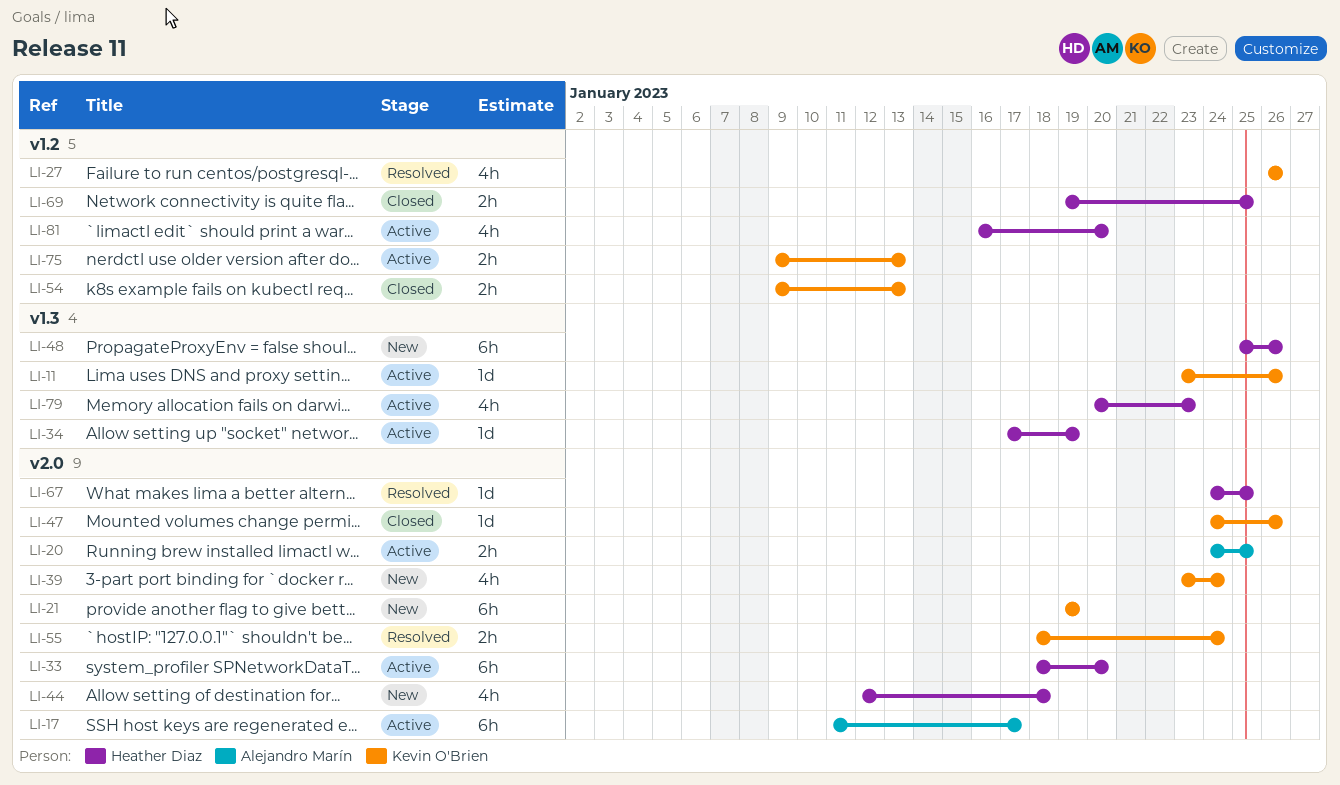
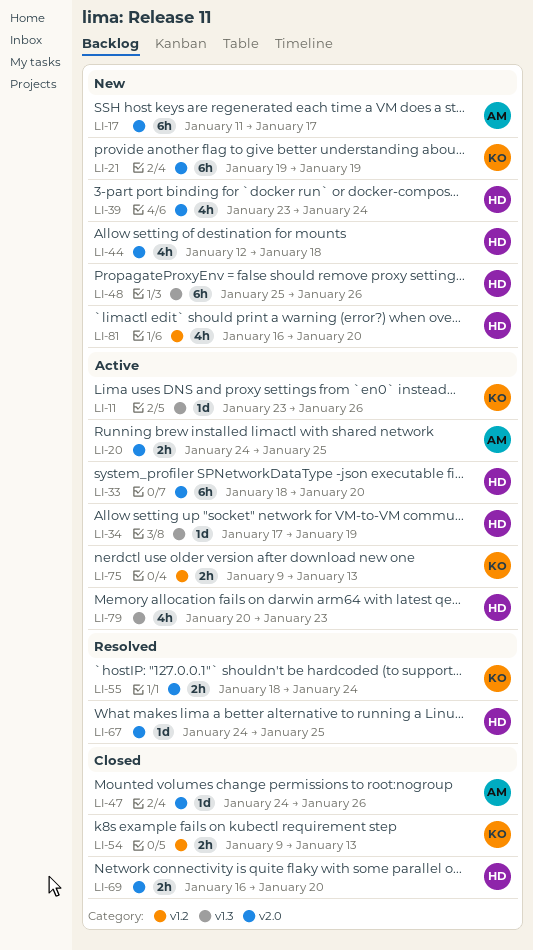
LI-17, status: Active -> New
LI-27: present -> none
LI-39, owner: Kevin O'Brien -> Heather Diaz
LI-47, owner: Kevin O'Brien -> Alejandro Marín
LI-69, label: v1.2 -> v2.0
LI-69, start: Jan 19 -> Jan 16
LI-69, due: Jan 25 -> Jan 20
LI-81, status: Active -> New

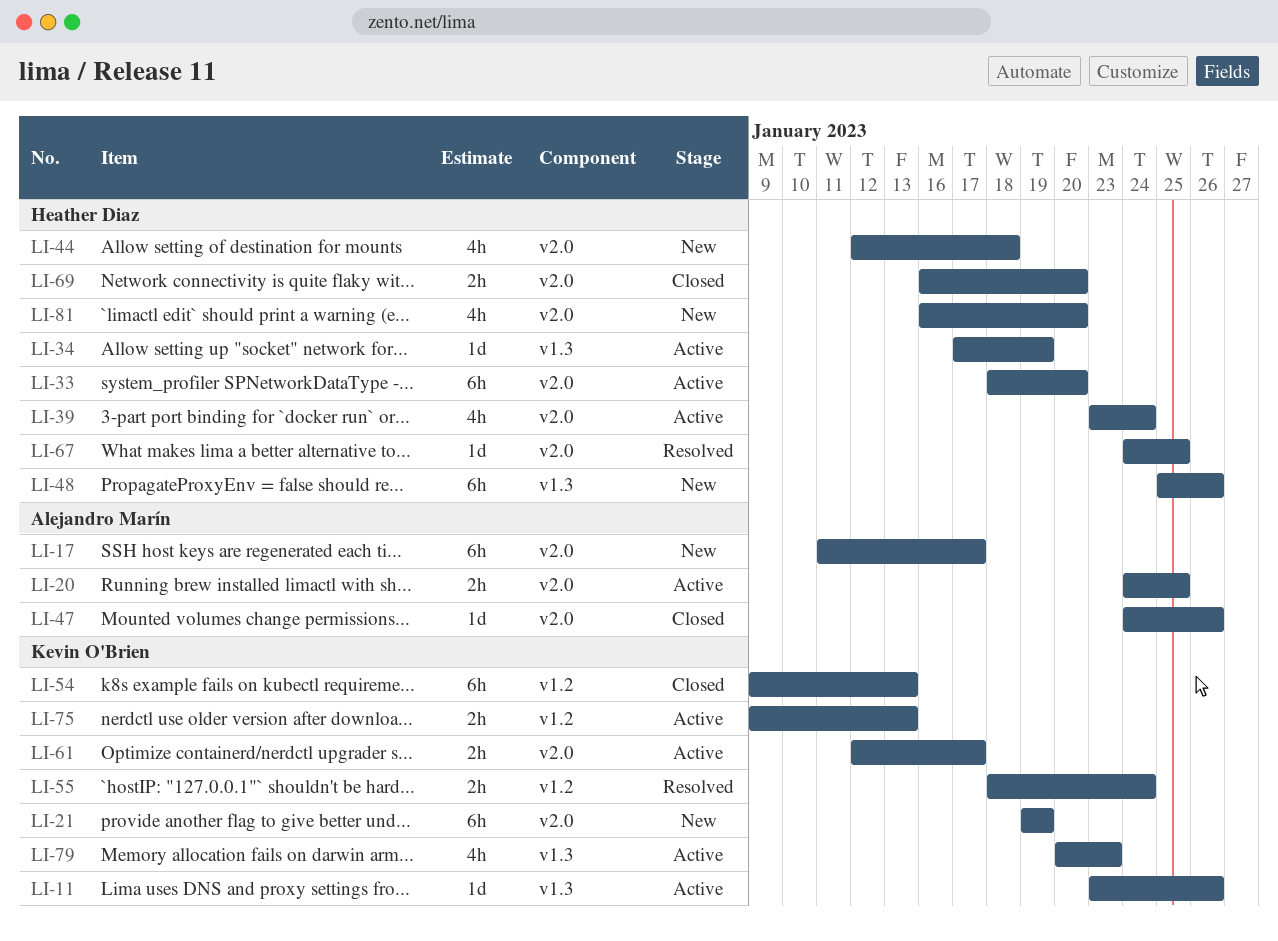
LI-39, status: New -> Active
LI-54, estimate: 2h -> 6h
LI-55, label: v2.0 -> v1.2
LI-61: none -> present
LI-79, owner: Heather Diaz -> Kevin O'Brien
LI-81, label: v1.2 -> v2.0

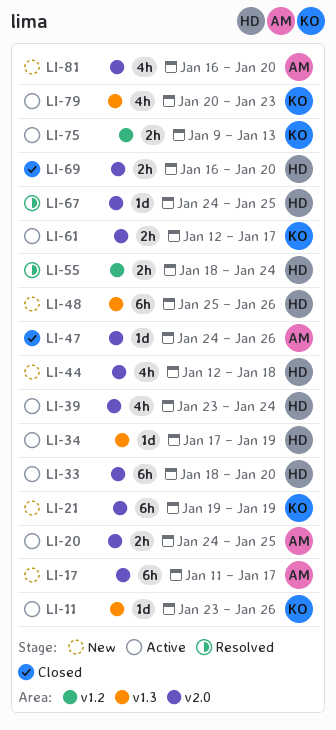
LI-54: present -> none
LI-55, owner: Kevin O'Brien -> Heather Diaz
LI-81, owner: Heather Diaz -> Alejandro Marín

